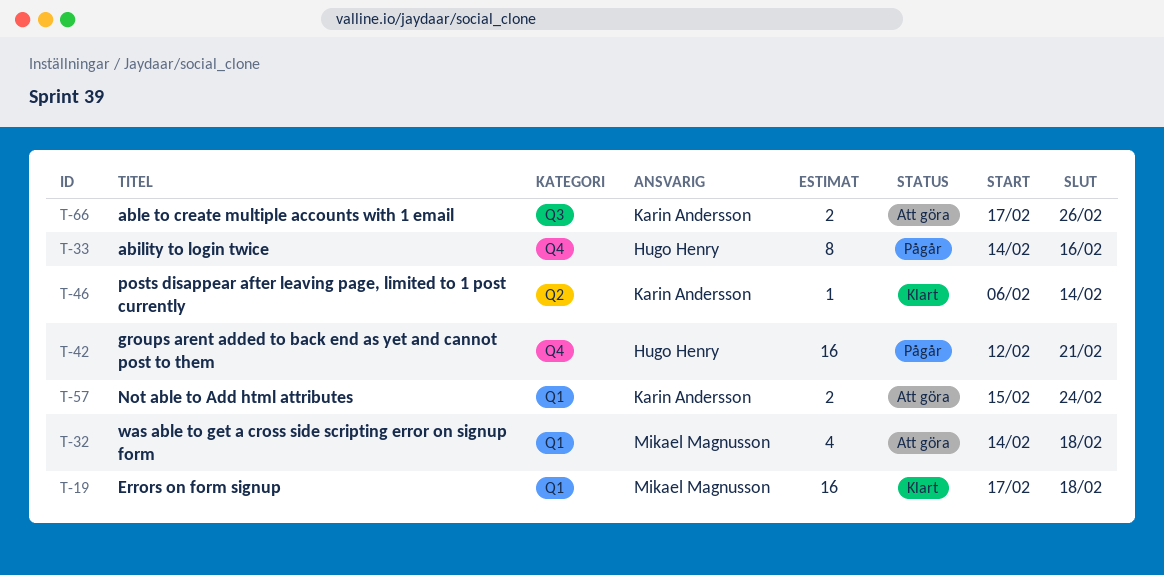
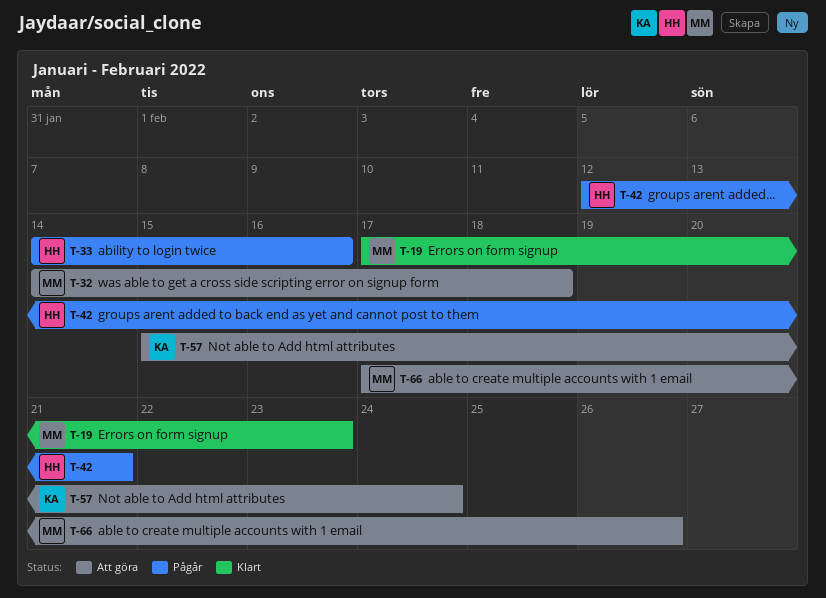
T-19, due: Feb 18 -> Feb 23
T-46: present -> none
T-66, owner: Karin Andersson -> Mikael Magnusson

